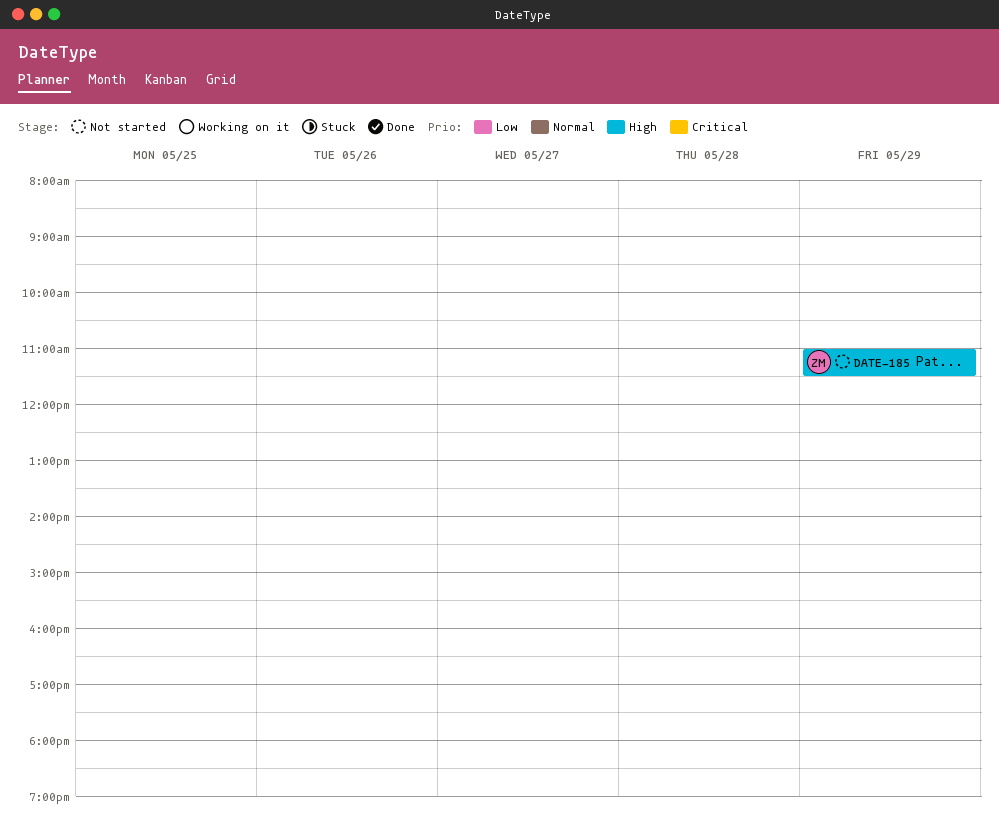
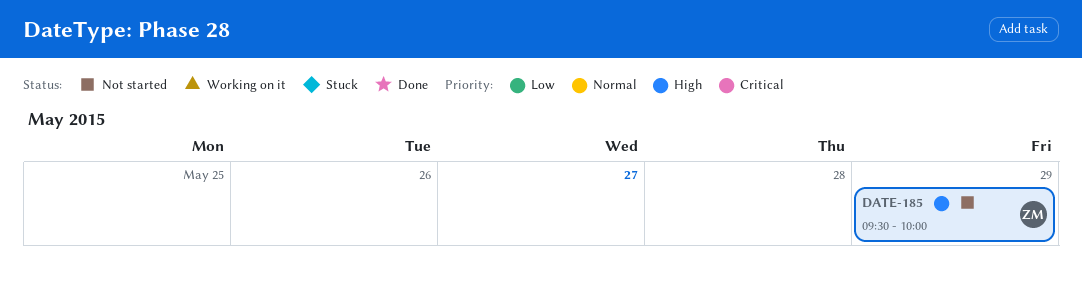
DATE-185, begins: 11:00 -> 09:30
DATE-185, ends: 11:30 -> 10:00

